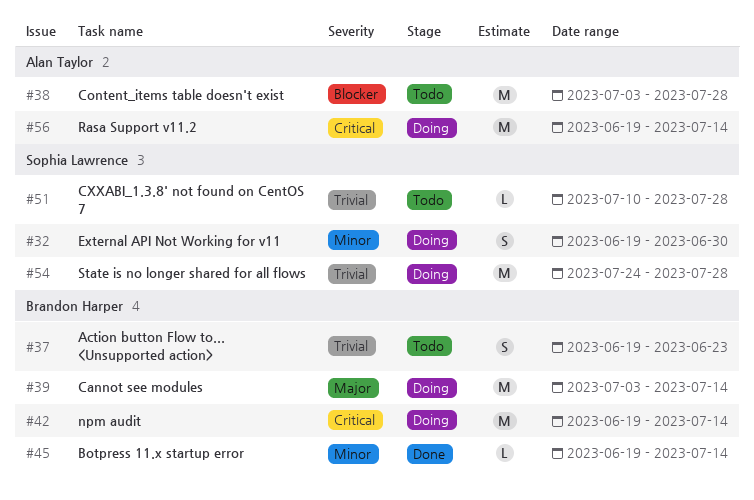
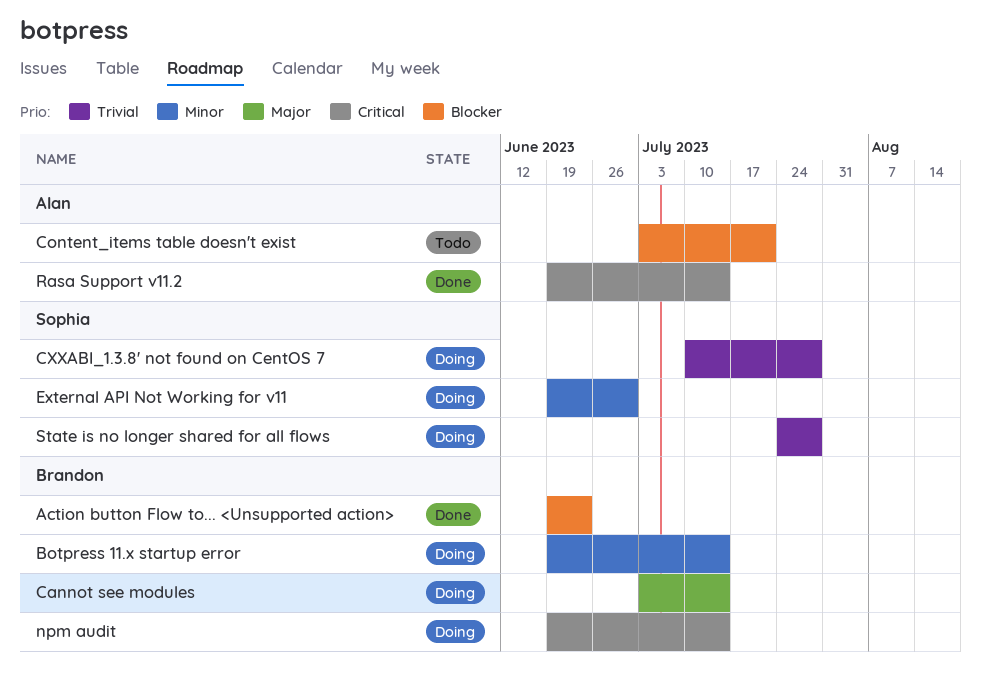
Action button Flow to... <Unsupported action>, status: Todo -> Done
Action button Flow to... <Unsupported action>, priority: Trivial -> Blocker
Botpress 11.x startup error, status: Done -> Doing
Content_items table doesn't exist, due: Jul 28 -> Jul 21
CXXABI_1.3.8' not found on CentOS 7, status: Todo -> Doing
Rasa Support v11.2, status: Doing -> Done

